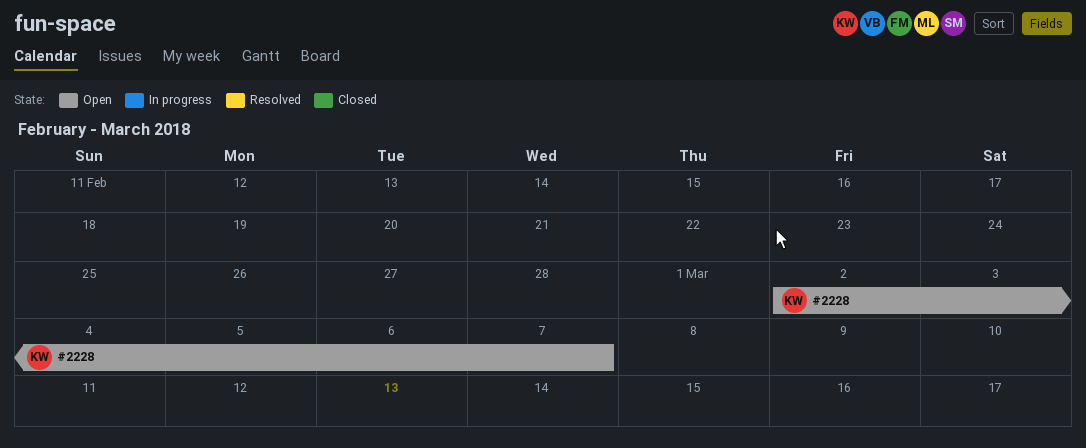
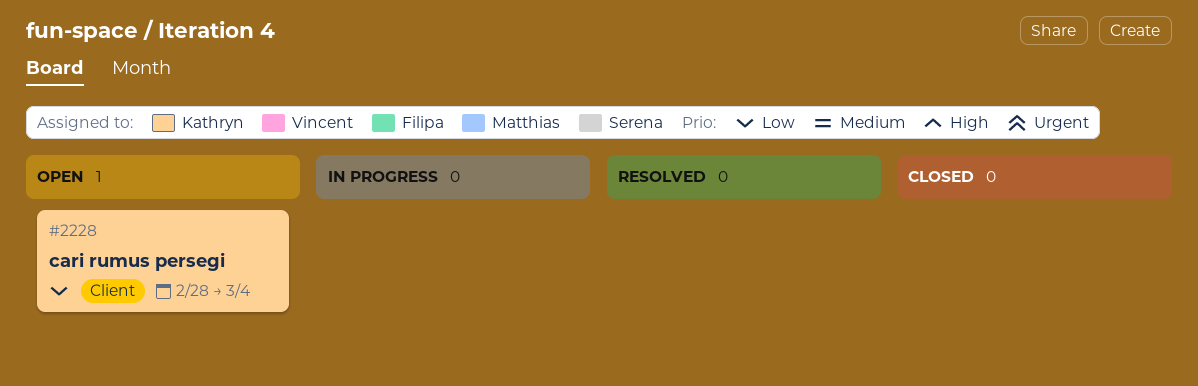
#2228, start: Mar 2 -> Feb 28
#2228, due: Mar 7 -> Mar 4

